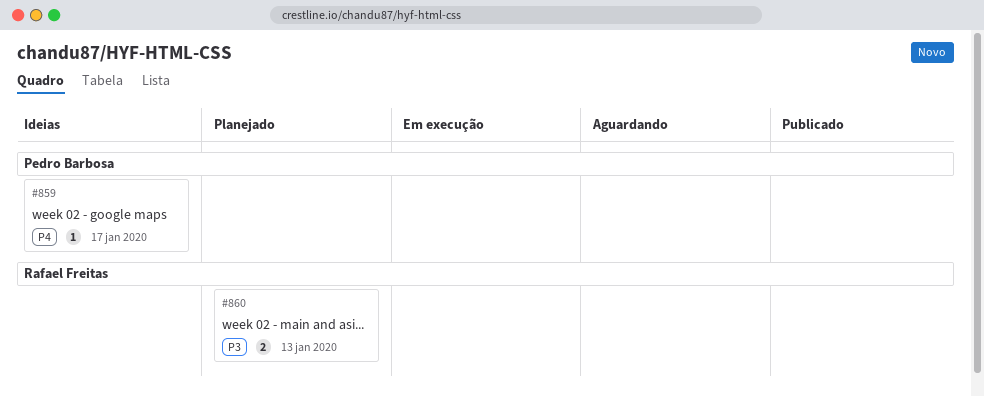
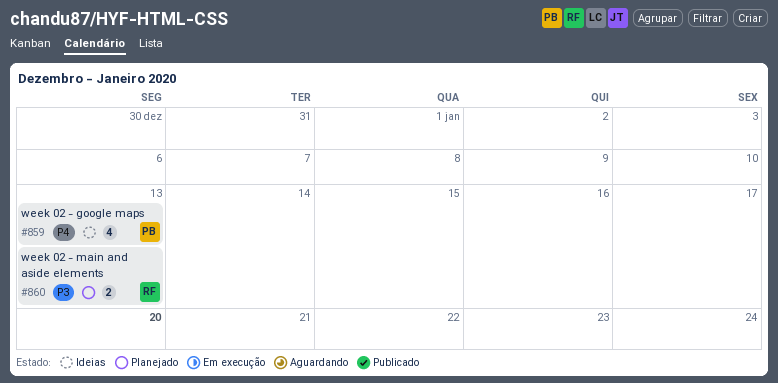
#859, estimate: 1 -> 4
#859, due: Jan 17 -> Jan 13

